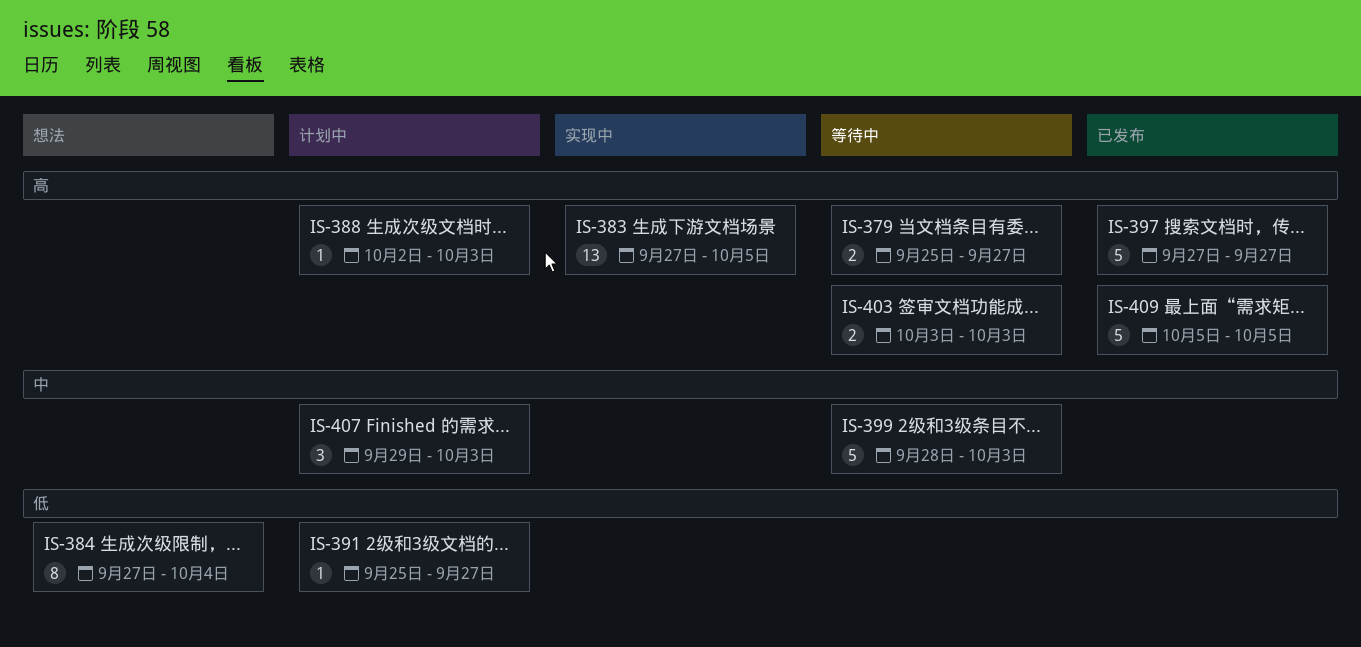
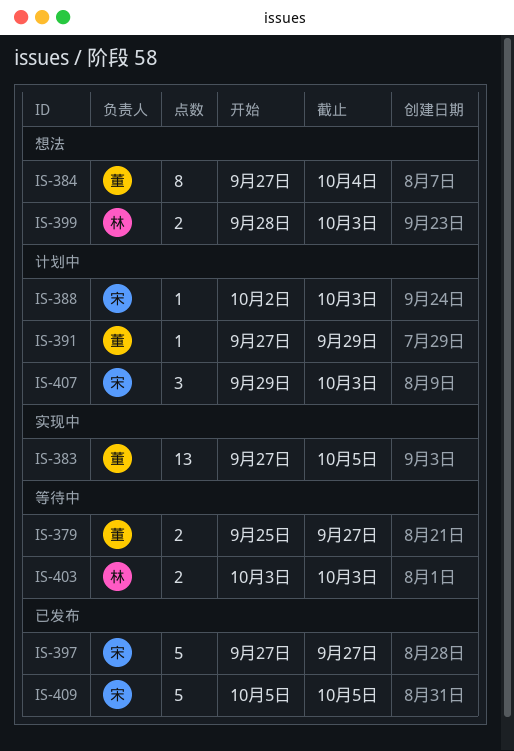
IS-391, start: Sep 25 -> Sep 27
IS-391, due: Sep 27 -> Sep 29
IS-399, status: 等待中 -> 想法
IS-399, estimate: 5 -> 2

